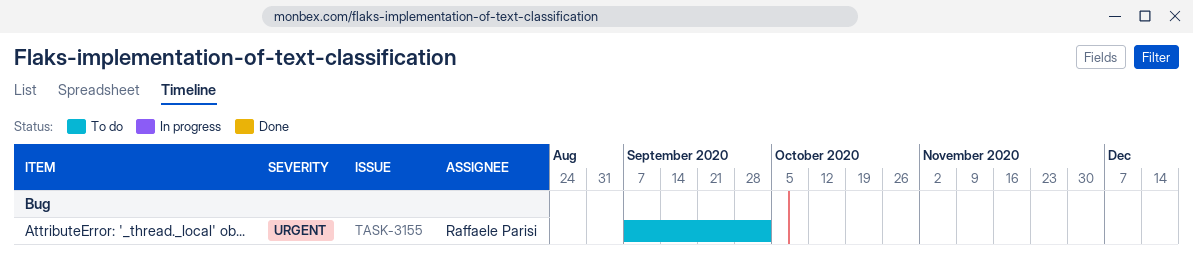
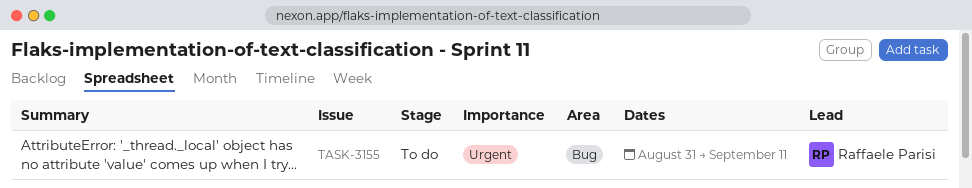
TASK-3155, start: Sep 7 -> Aug 31
TASK-3155, due: Oct 2 -> Sep 11

